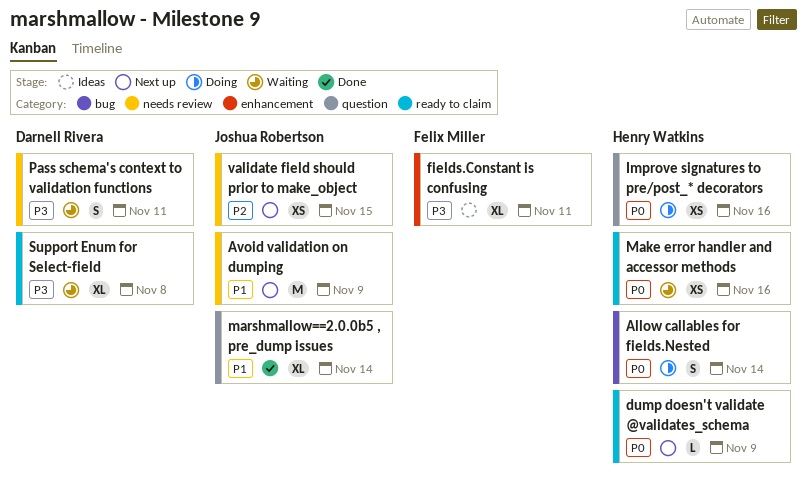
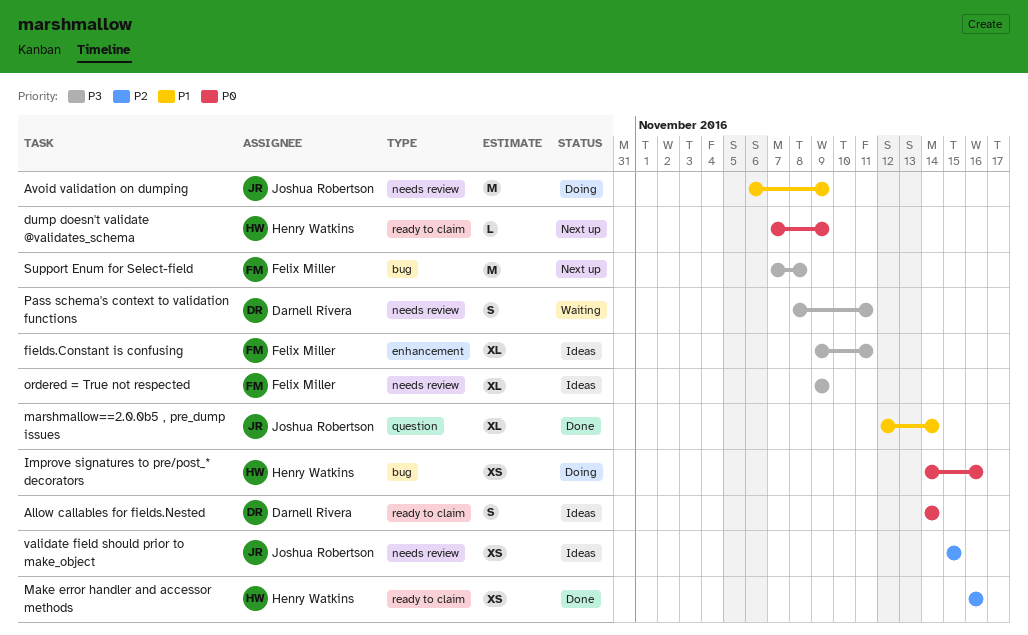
Allow callables for fields.Nested, status: Doing -> Ideas
Allow callables for fields.Nested, owner: Henry Watkins -> Darnell Rivera
Allow callables for fields.Nested, label: bug -> ready to claim
Avoid validation on dumping, status: Next up -> Doing
Improve signatures to pre/post_* decorators, label: question -> bug
Make error handler and accessor methods, status: Waiting -> Done
Make error handler and accessor methods, priority: P0 -> P2
ordered = True not respected: none -> present
Support Enum for Select-field, status: Waiting -> Next up
Support Enum for Select-field, owner: Darnell Rivera -> Felix Miller
Support Enum for Select-field, label: ready to claim -> bug
Support Enum for Select-field, estimate: XL -> M
validate field should prior to make_object, status: Next up -> Ideas

